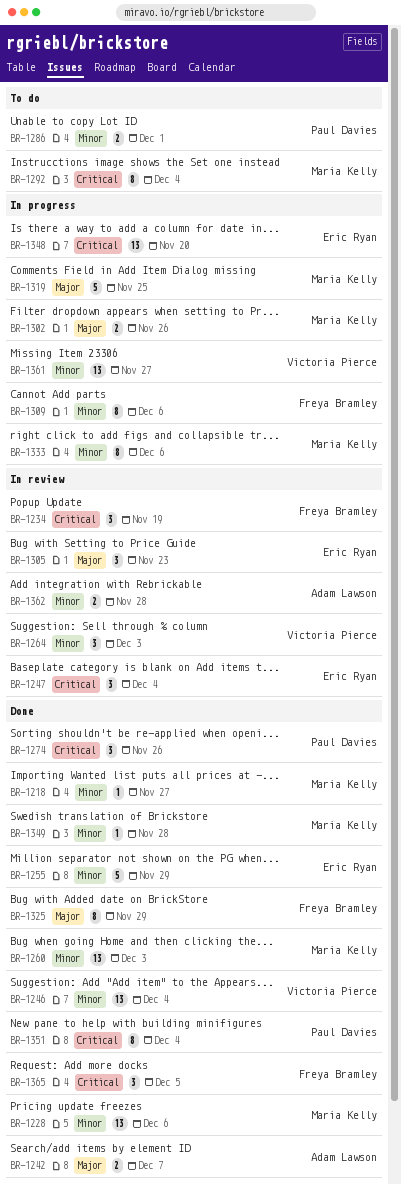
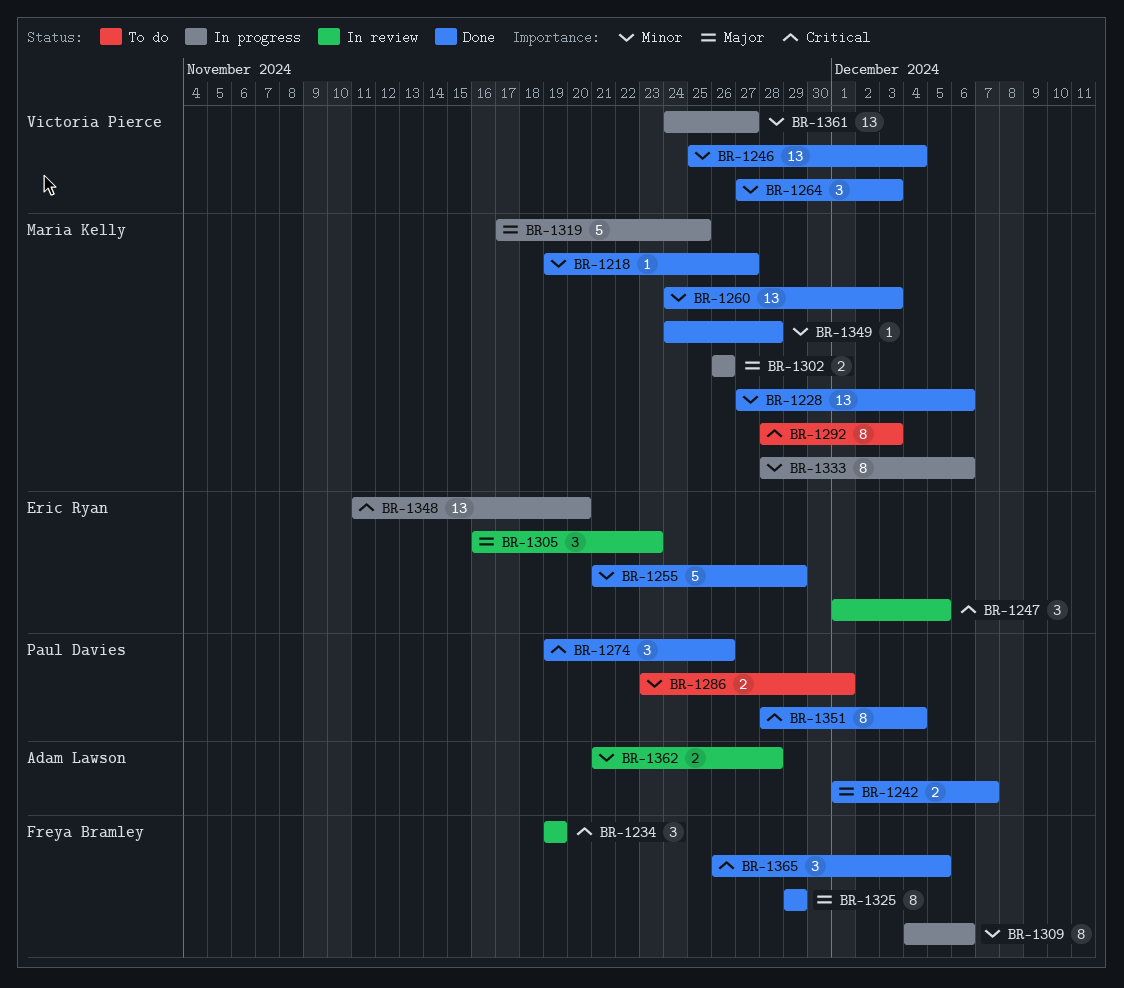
BR-1247, due: Dec 4 -> Dec 5
BR-1264, status: In review -> Done
BR-1292, due: Dec 4 -> Dec 3

